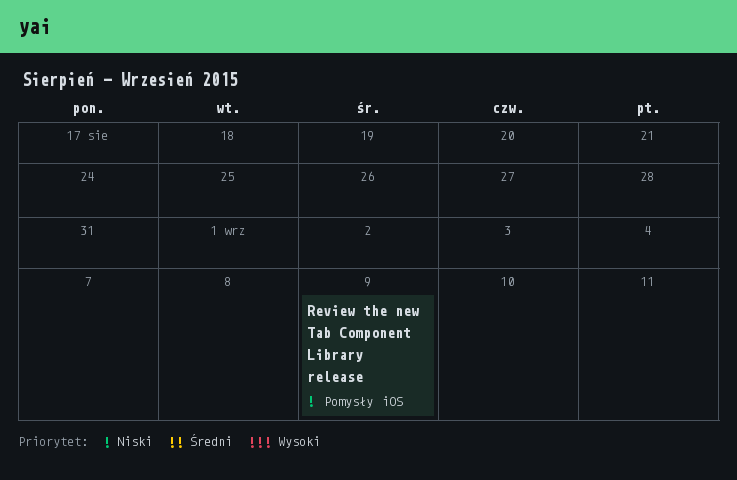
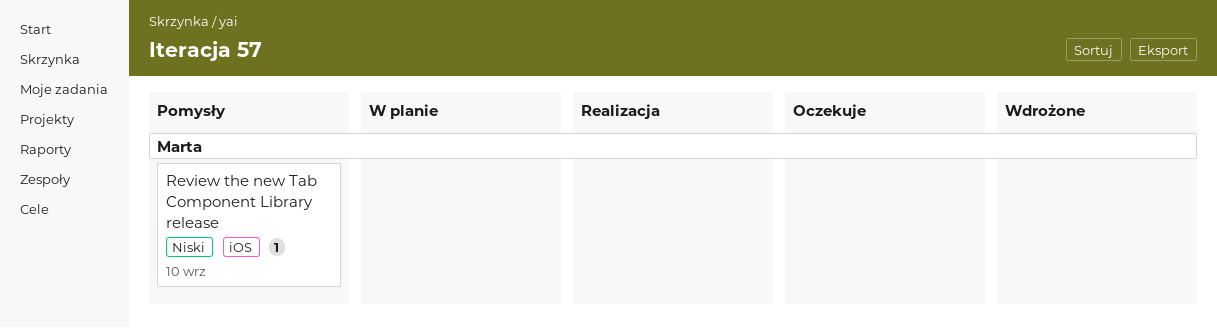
Review the new Tab Component Library release, due: Sep 9 -> Sep 10

